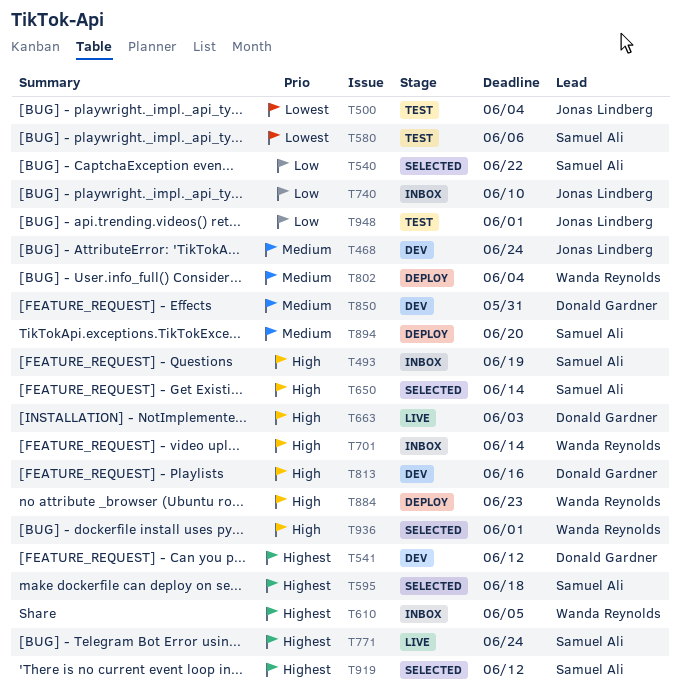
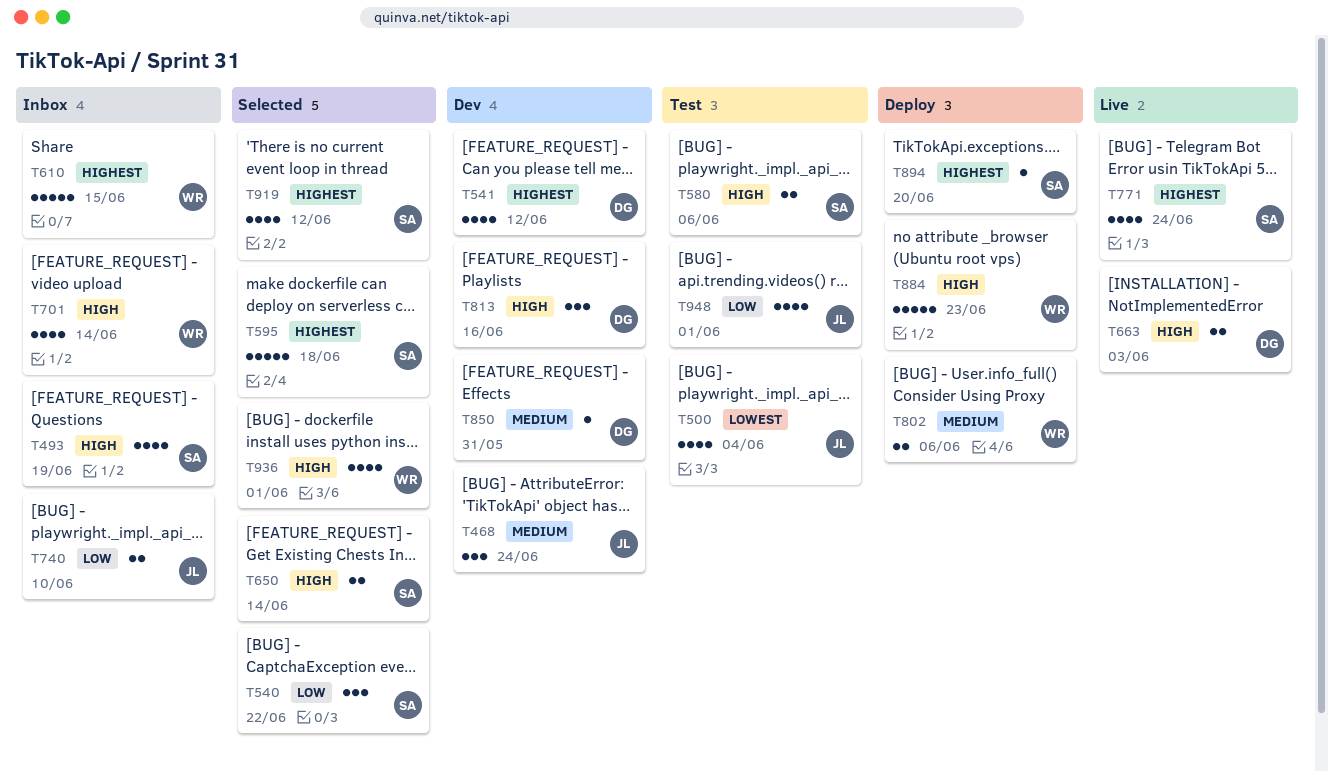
T580, priority: Lowest -> High
T610, due: Jun 5 -> Jun 15
T802, due: Jun 4 -> Jun 6
T894, priority: Medium -> Highest

